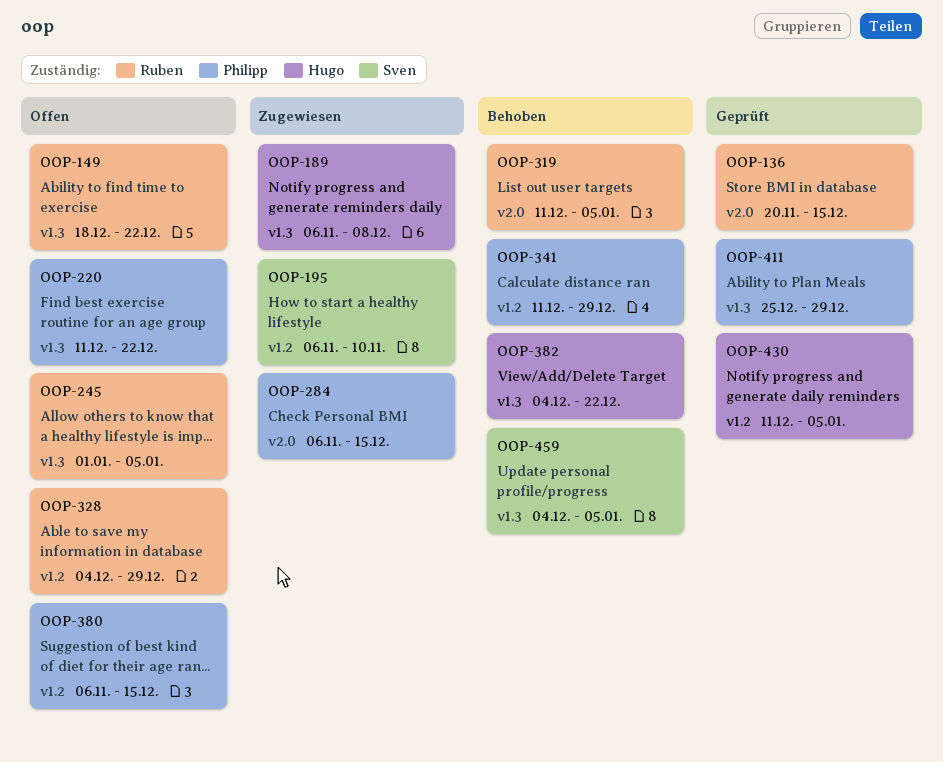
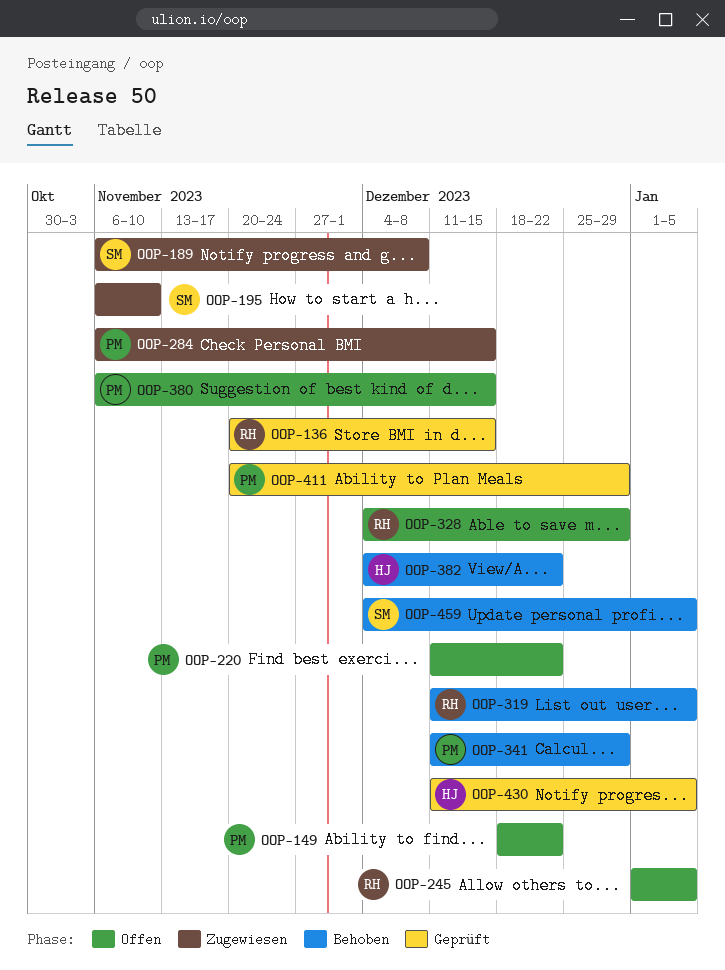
OOP-149, owner: Ruben -> Philipp
OOP-189, owner: Hugo -> Sven
OOP-411, start: Dec 25 -> Nov 20

